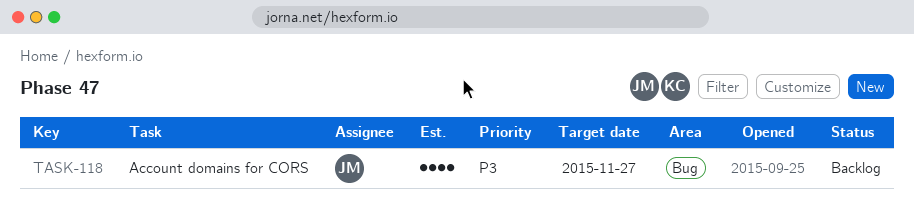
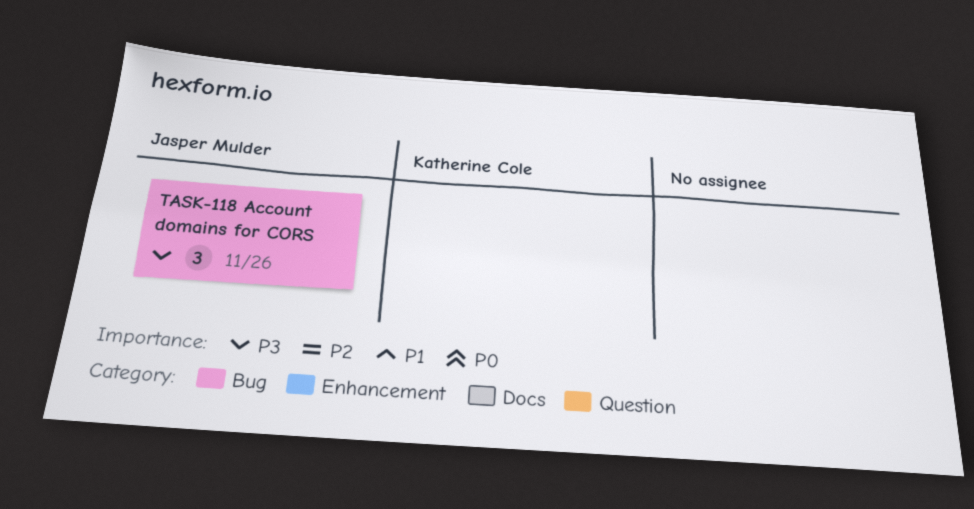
TASK-118, estimate: 4 -> 3
TASK-118, due: Nov 27 -> Nov 26

